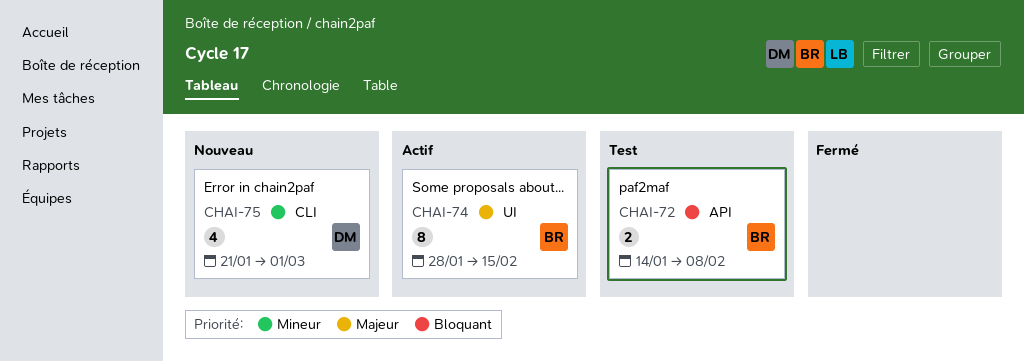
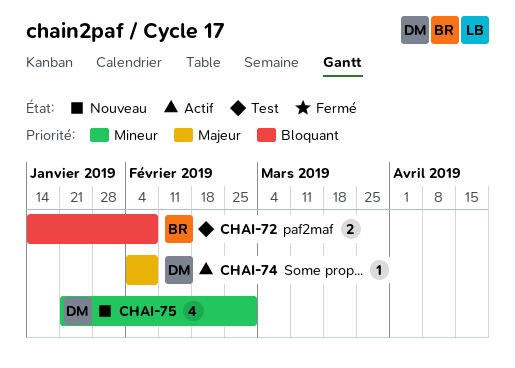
CHAI-74, owner: BR -> DM
CHAI-74, estimate: 8 -> 1
CHAI-74, start: Jan 28 -> Feb 4
CHAI-74, due: Feb 15 -> Feb 8

